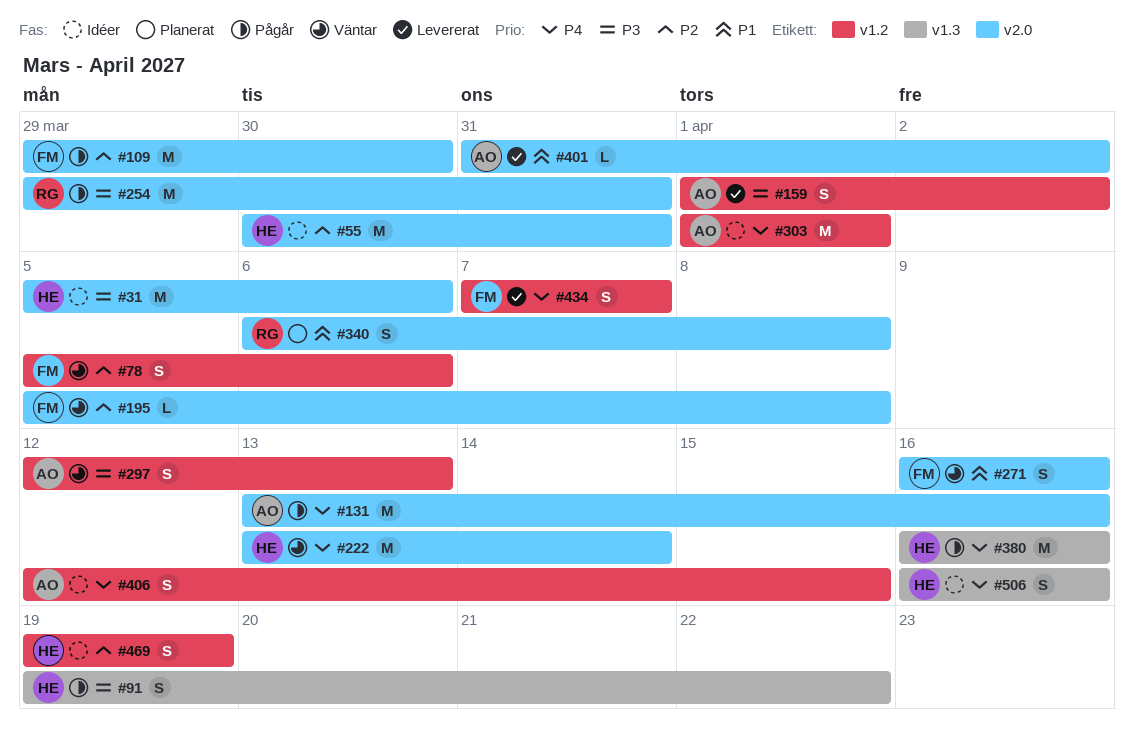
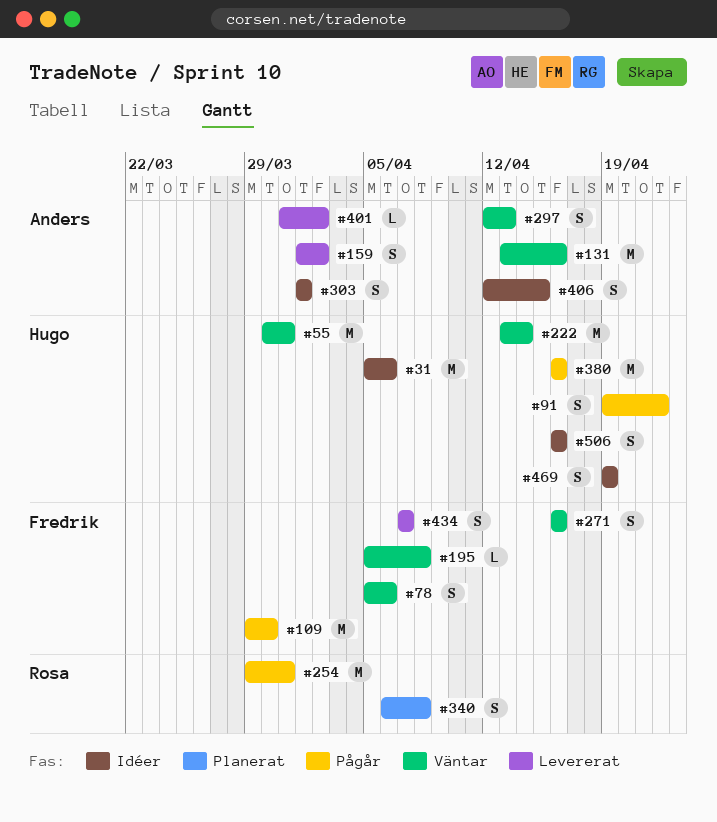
#55, status: Idéer -> Väntar
#131, status: Pågår -> Väntar
#303, estimate: M -> S

